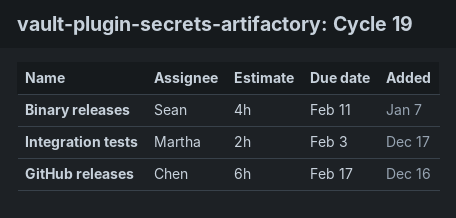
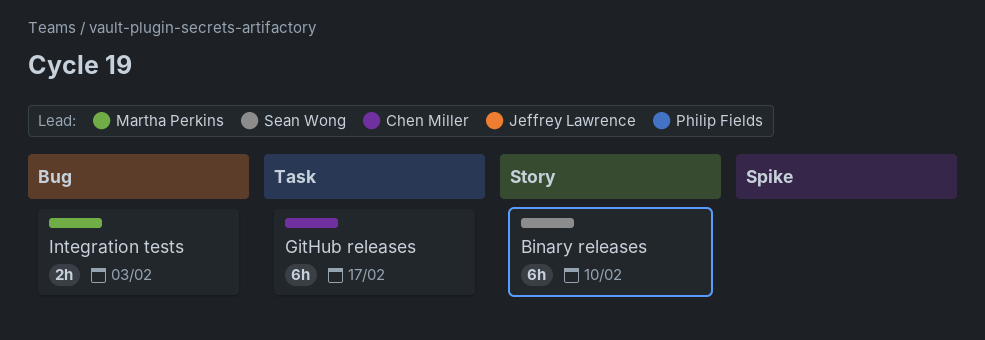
Binary releases, estimate: 4h -> 6h
Binary releases, due: Feb 11 -> Feb 10

